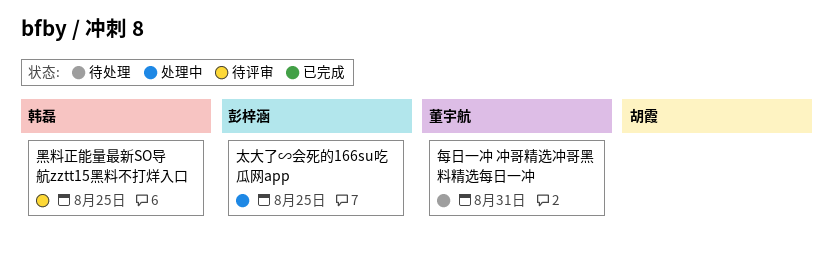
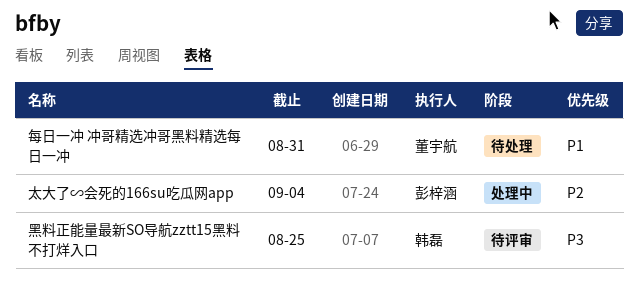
太大了∽会死的166su吃瓜网app, due: Aug 25 -> Sep 4

